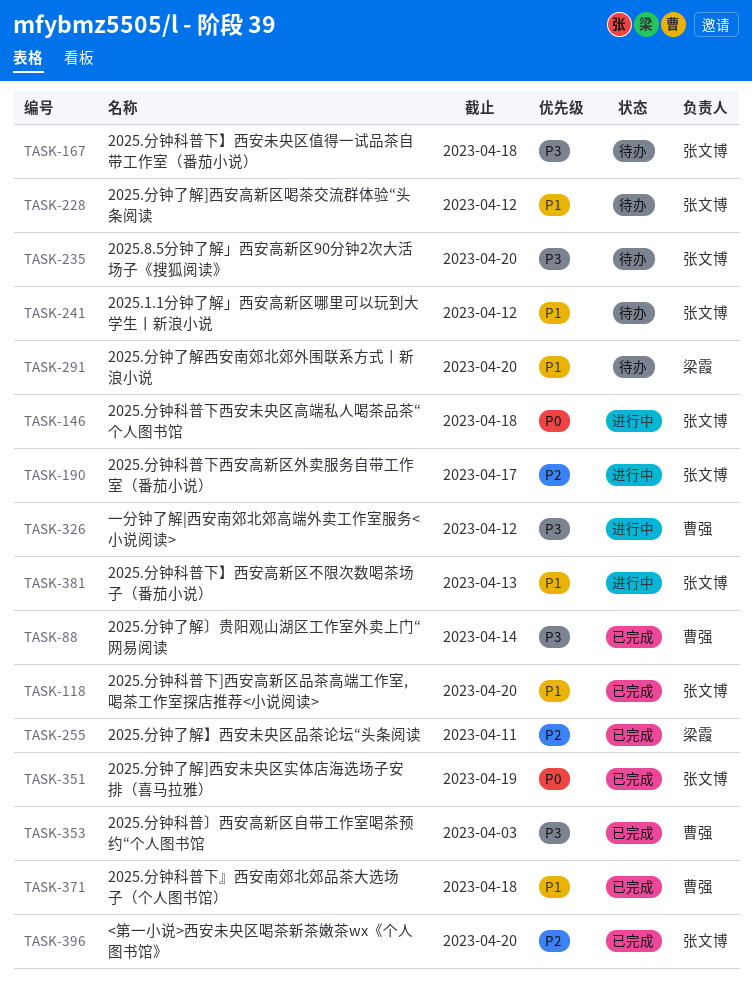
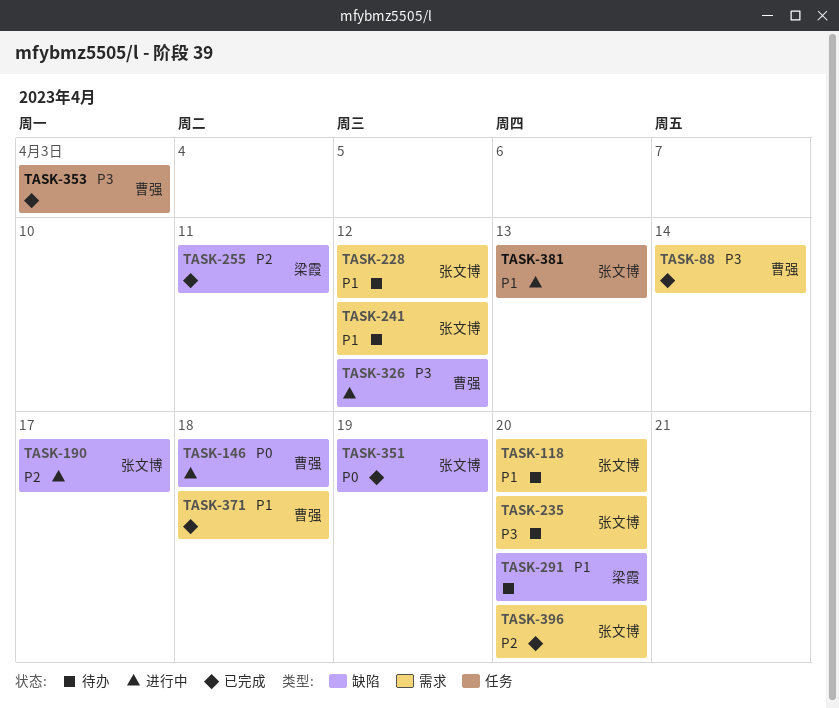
TASK-118, status: 已完成 -> 待办
TASK-146, owner: 张文博 -> 曹强
TASK-167: present -> none

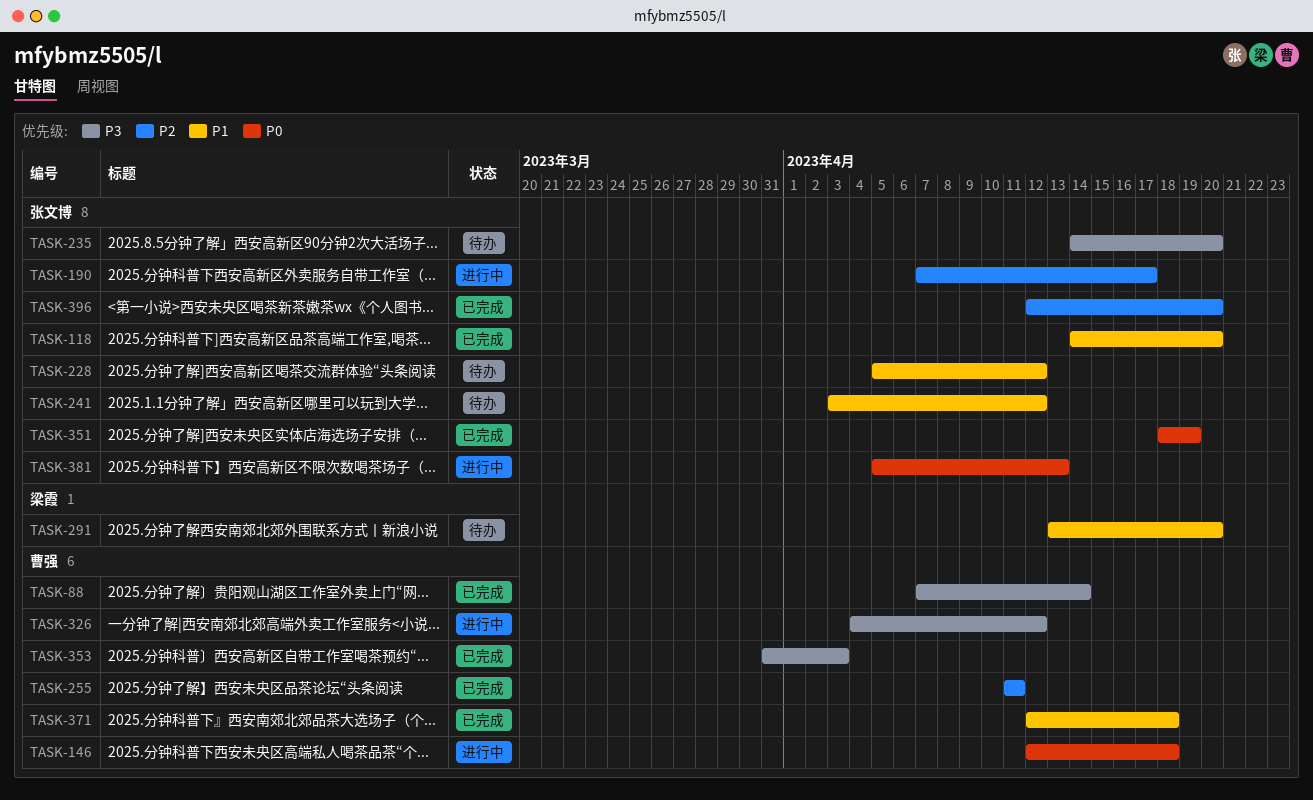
TASK-118, status: 待办 -> 已完成
TASK-255, owner: 梁霞 -> 曹强
TASK-381, priority: P1 -> P0

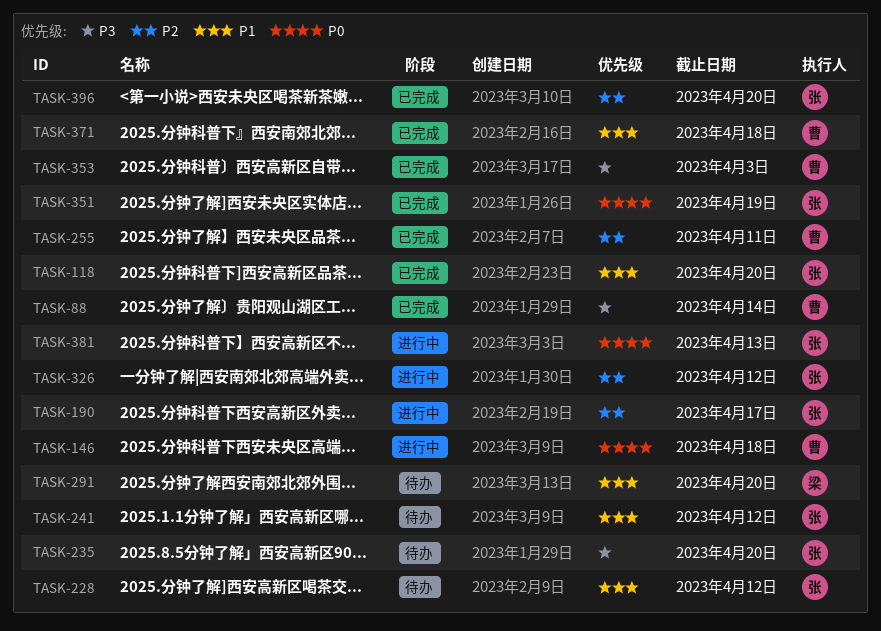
TASK-326, owner: 曹强 -> 张文博
TASK-326, priority: P3 -> P2

